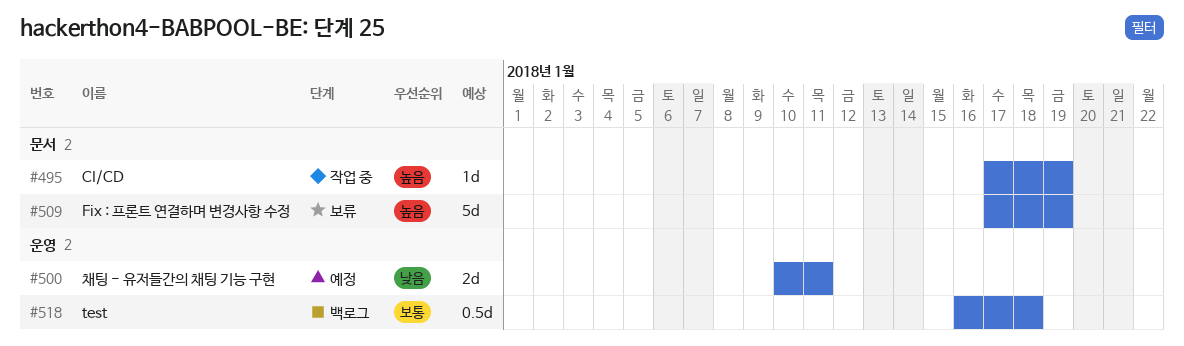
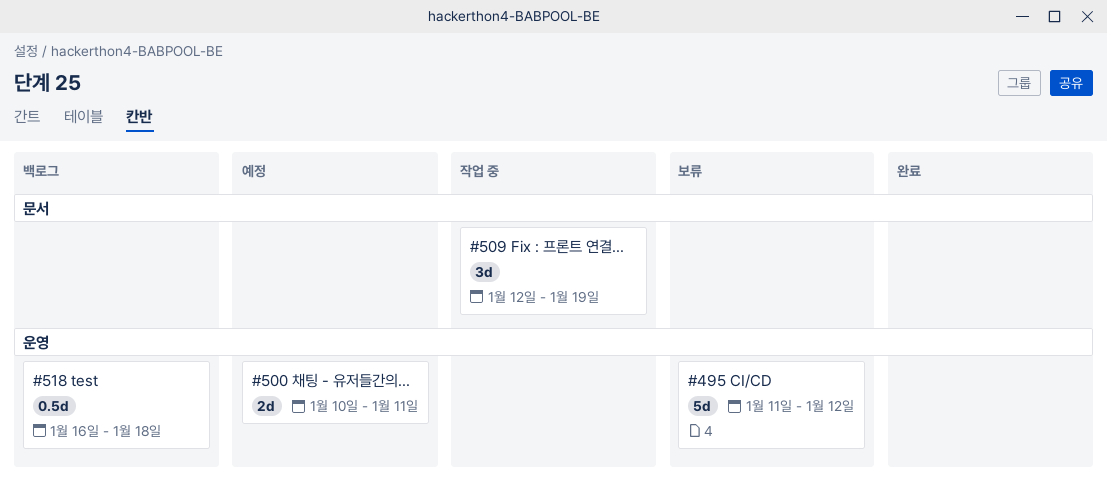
#495, status: 작업 중 -> 보류
#495, label: 문서 -> 운영
#495, estimate: 1d -> 5d
#495, start: Jan 17 -> Jan 11
#495, due: Jan 19 -> Jan 12
#509, status: 보류 -> 작업 중
#509, estimate: 5d -> 3d
#509, start: Jan 17 -> Jan 12

